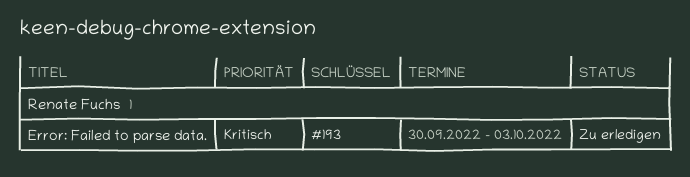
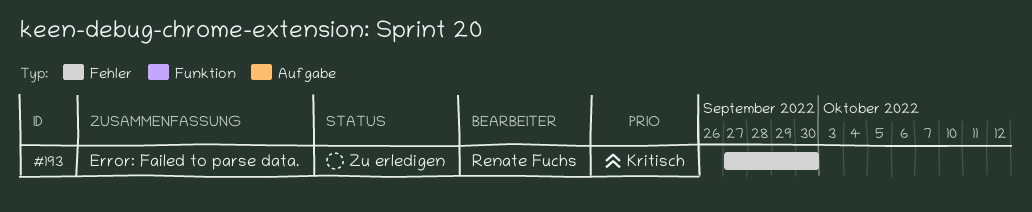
#193, start: Sep 30 -> Sep 27
#193, due: Oct 3 -> Sep 30

